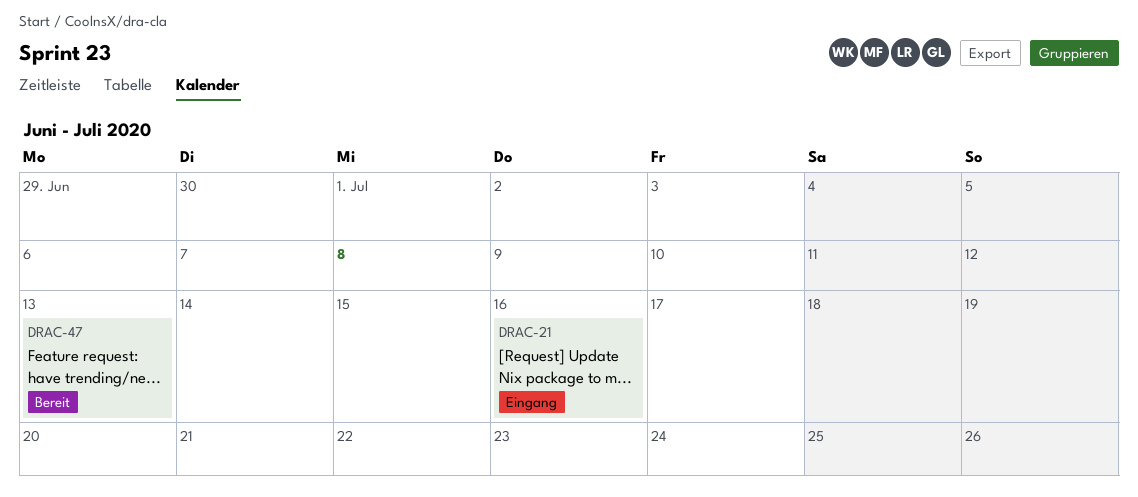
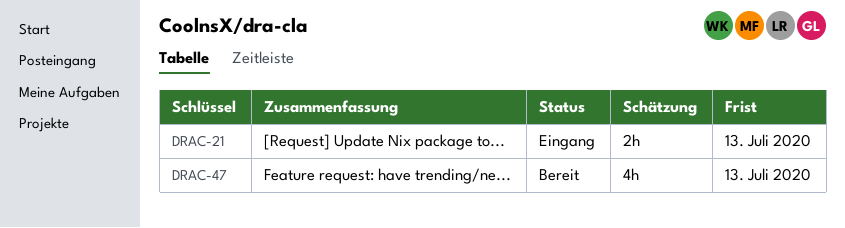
DRAC-21, due: Jul 16 -> Jul 13

